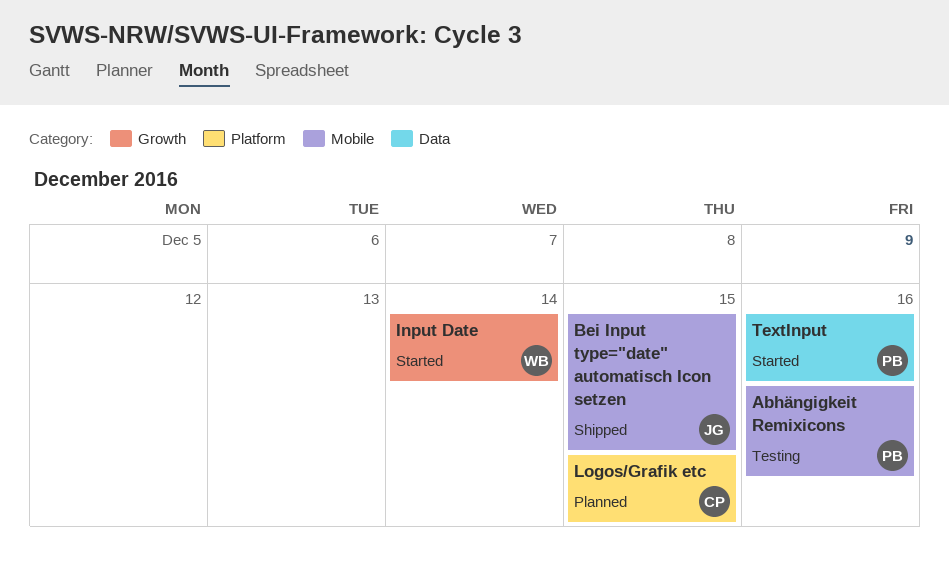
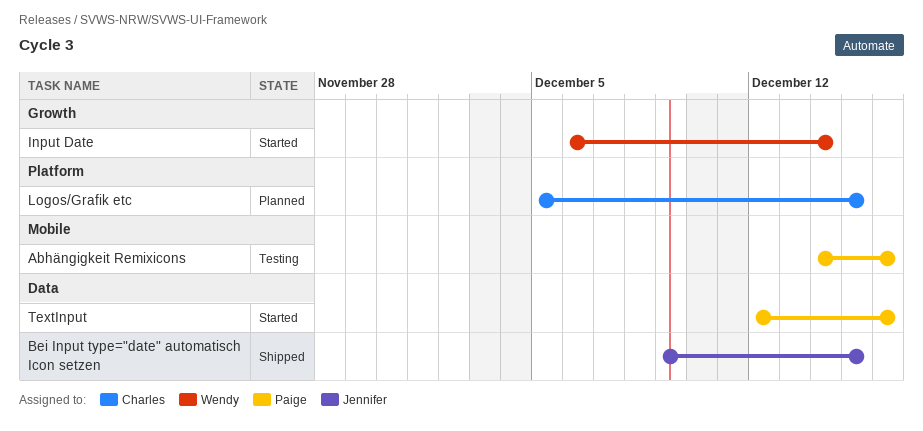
Bei Input type="date" automatisch Icon setzen, label: Mobile -> Data

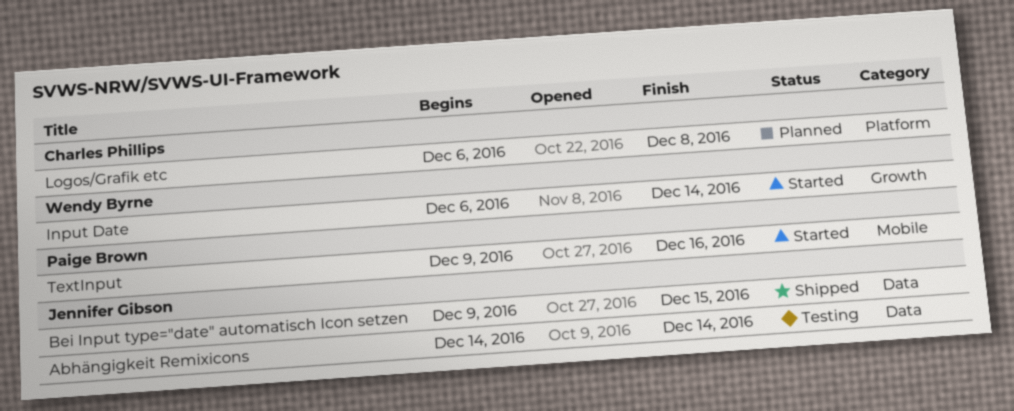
Abhängigkeit Remixicons, owner: Paige Brown -> Jennifer Gibson
Abhängigkeit Remixicons, label: Mobile -> Data
Abhängigkeit Remixicons, due: Dec 16 -> Dec 14
Logos/Grafik etc, start: Dec 5 -> Dec 6
Logos/Grafik etc, due: Dec 15 -> Dec 8
TextInput, label: Data -> Mobile
TextInput, start: Dec 12 -> Dec 9

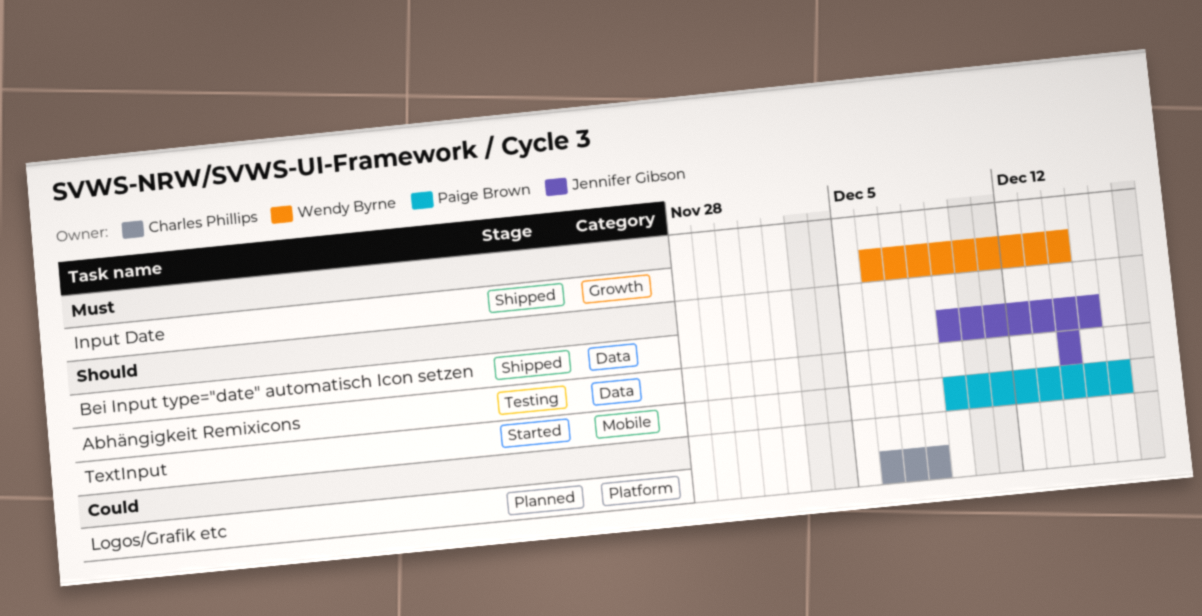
Input Date, status: Started -> Shipped

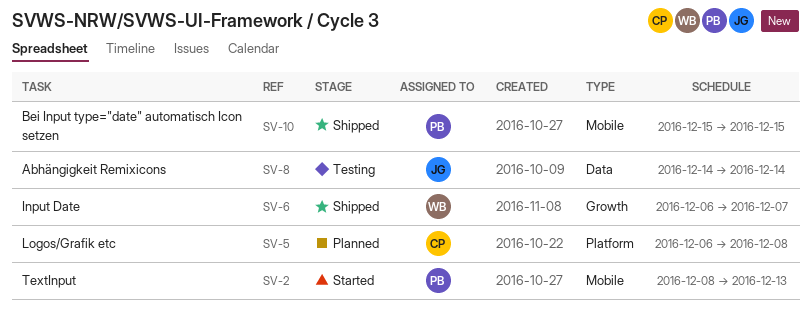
Bei Input type="date" automatisch Icon setzen, owner: Jennifer Gibson -> Paige Brown
Bei Input type="date" automatisch Icon setzen, label: Data -> Mobile
Bei Input type="date" automatisch Icon setzen, start: Dec 9 -> Dec 15
Input Date, due: Dec 14 -> Dec 7
TextInput, start: Dec 9 -> Dec 8
TextInput, due: Dec 16 -> Dec 13

